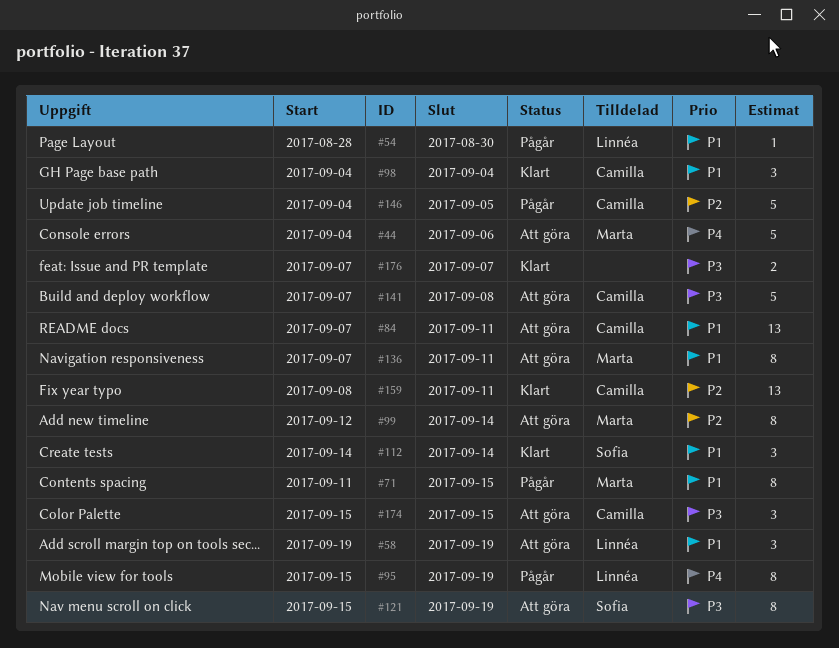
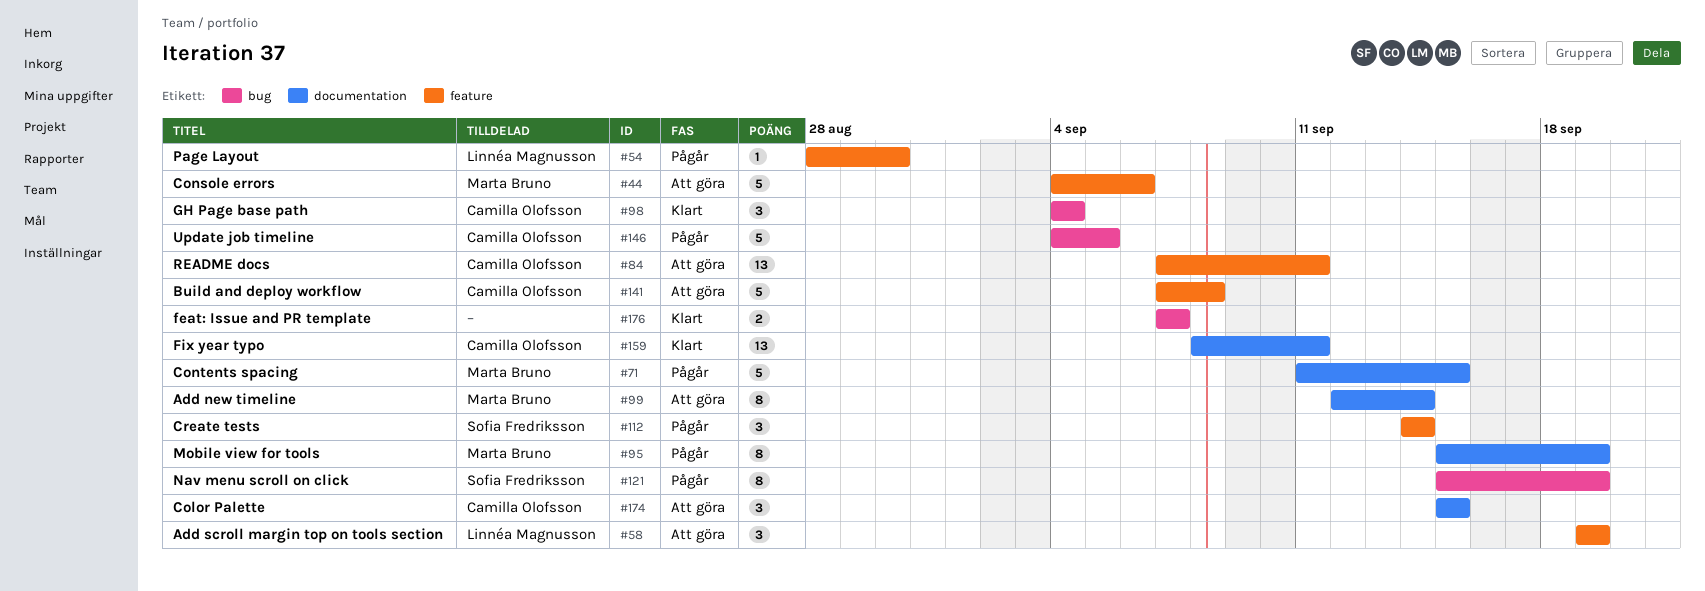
#71, estimate: 8 -> 5
#95, owner: Linnéa Magnusson -> Marta Bruno
#112, status: Klart -> Pågår
#121, status: Att göra -> Pågår
#136: present -> none

